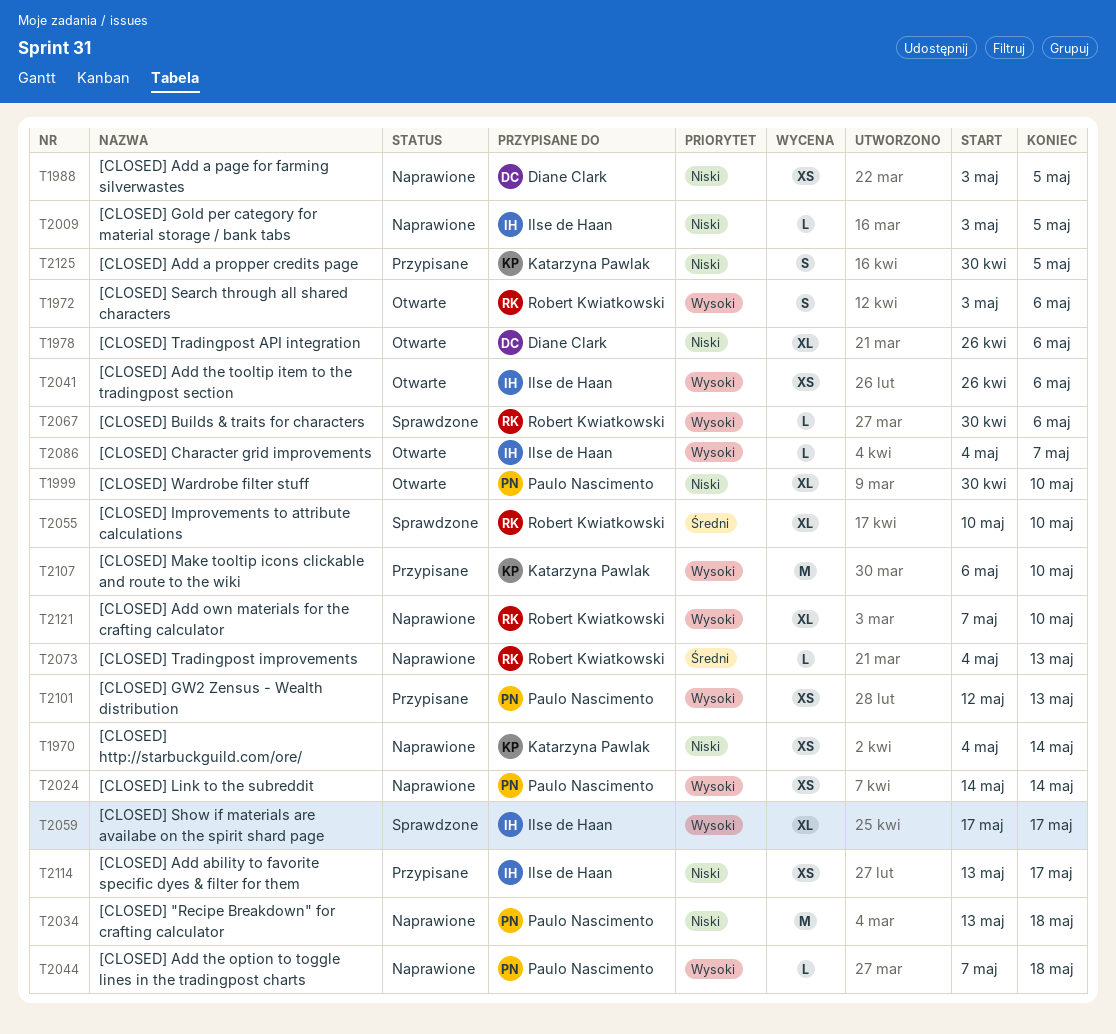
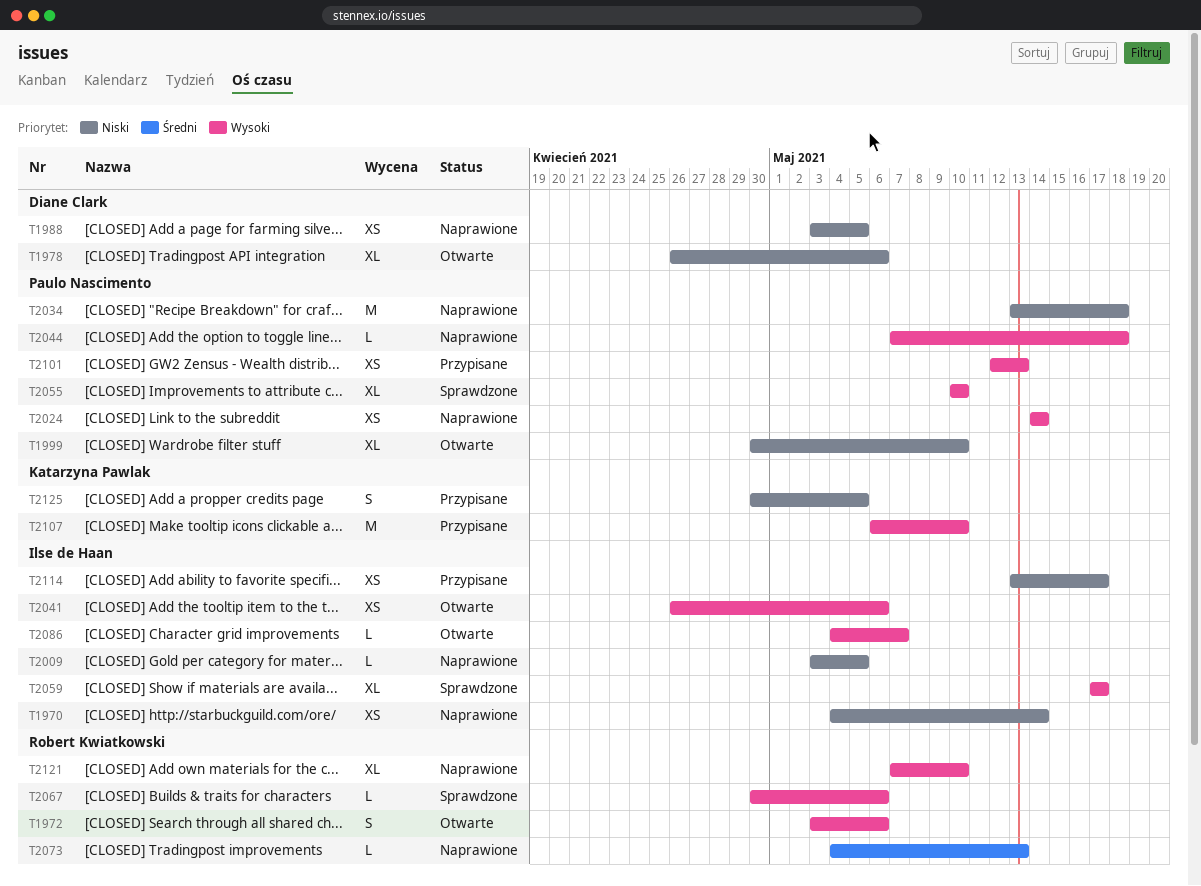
T1970, owner: Katarzyna Pawlak -> Ilse de Haan
T2055, owner: Robert Kwiatkowski -> Paulo Nascimento
T2055, priority: Średni -> Wysoki

